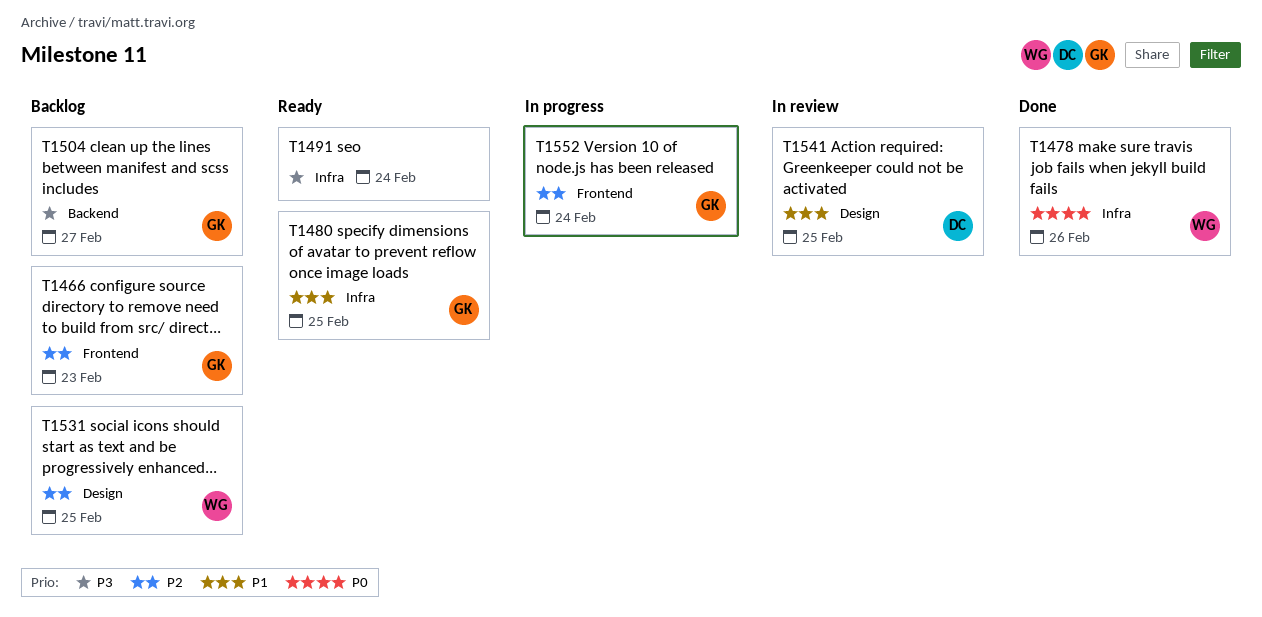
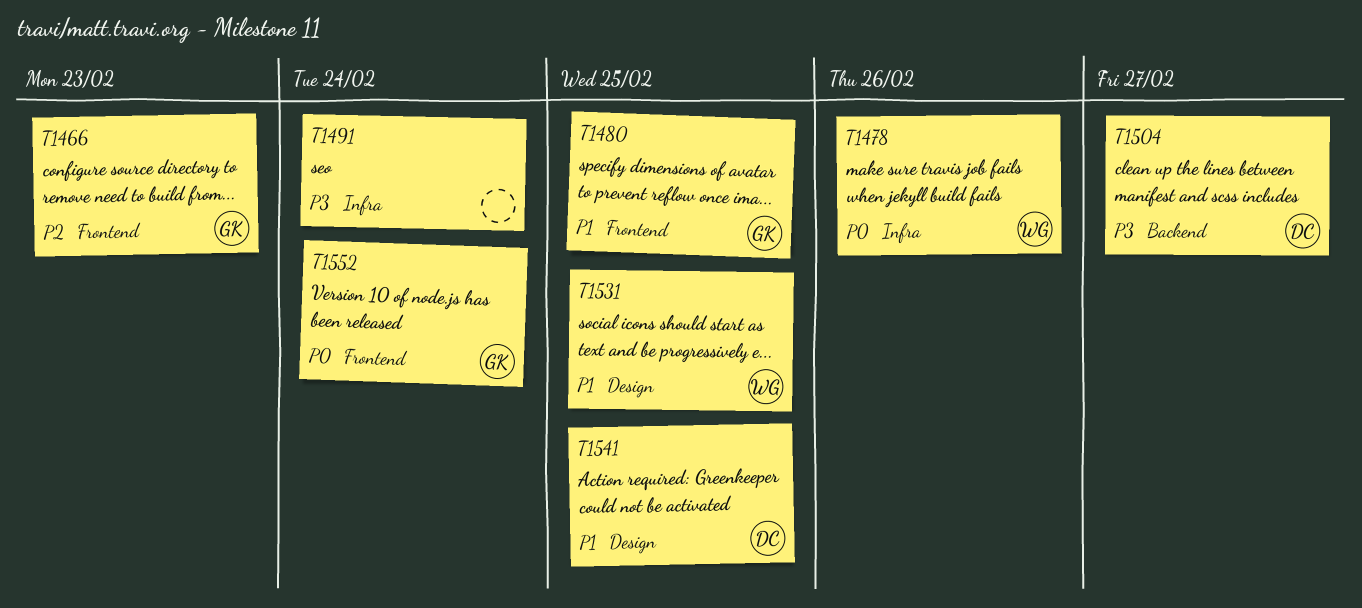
T1480, label: Infra -> Frontend
T1504, owner: GK -> DC
T1531, priority: P2 -> P1
T1552, priority: P2 -> P0

